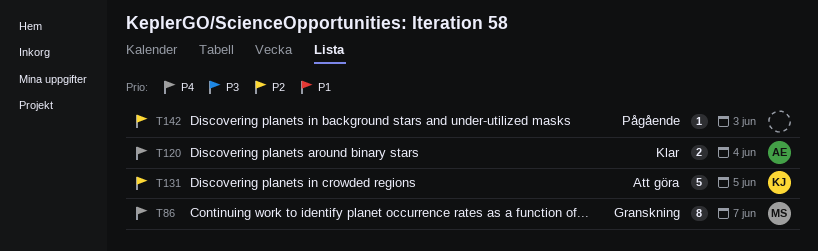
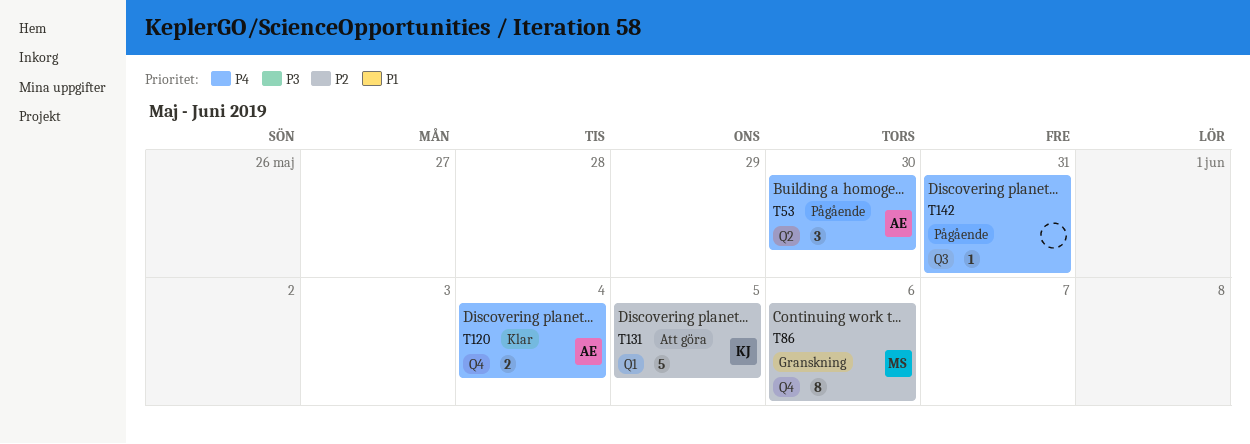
T53: none -> present
T86, priority: P4 -> P2
T86, due: Jun 7 -> Jun 6
T142, priority: P2 -> P4
T142, due: Jun 3 -> May 31

